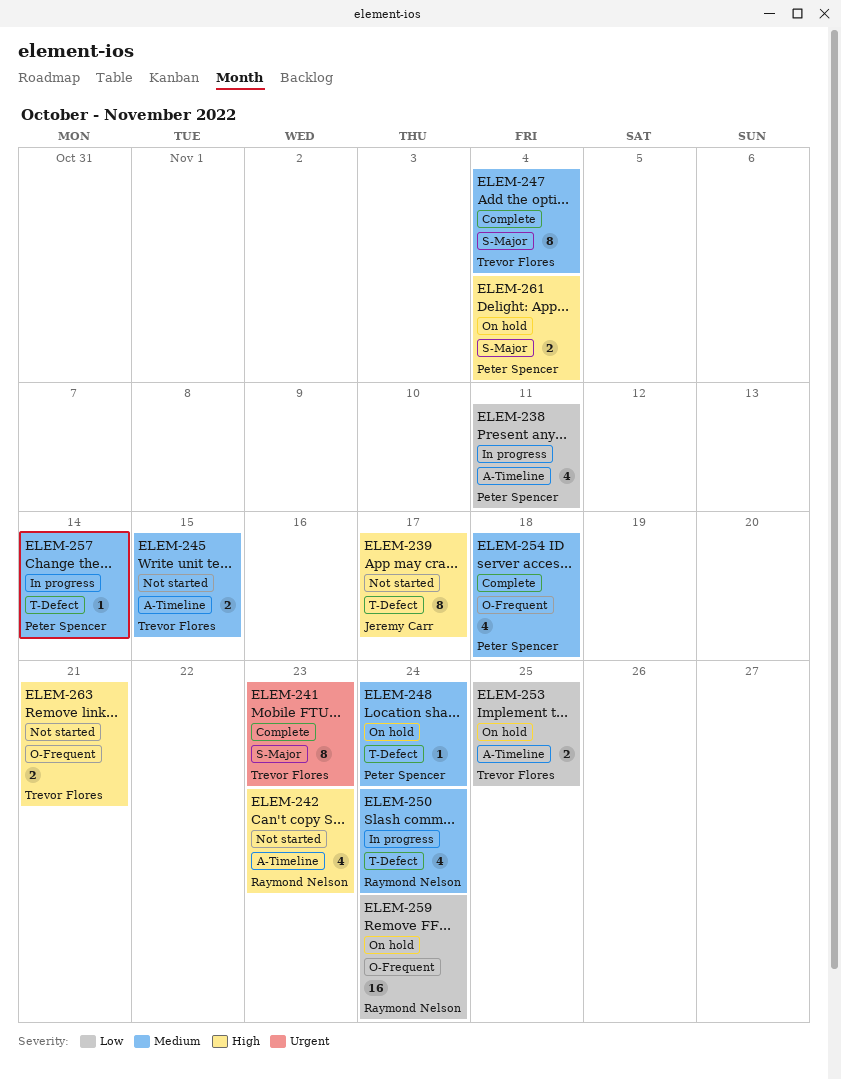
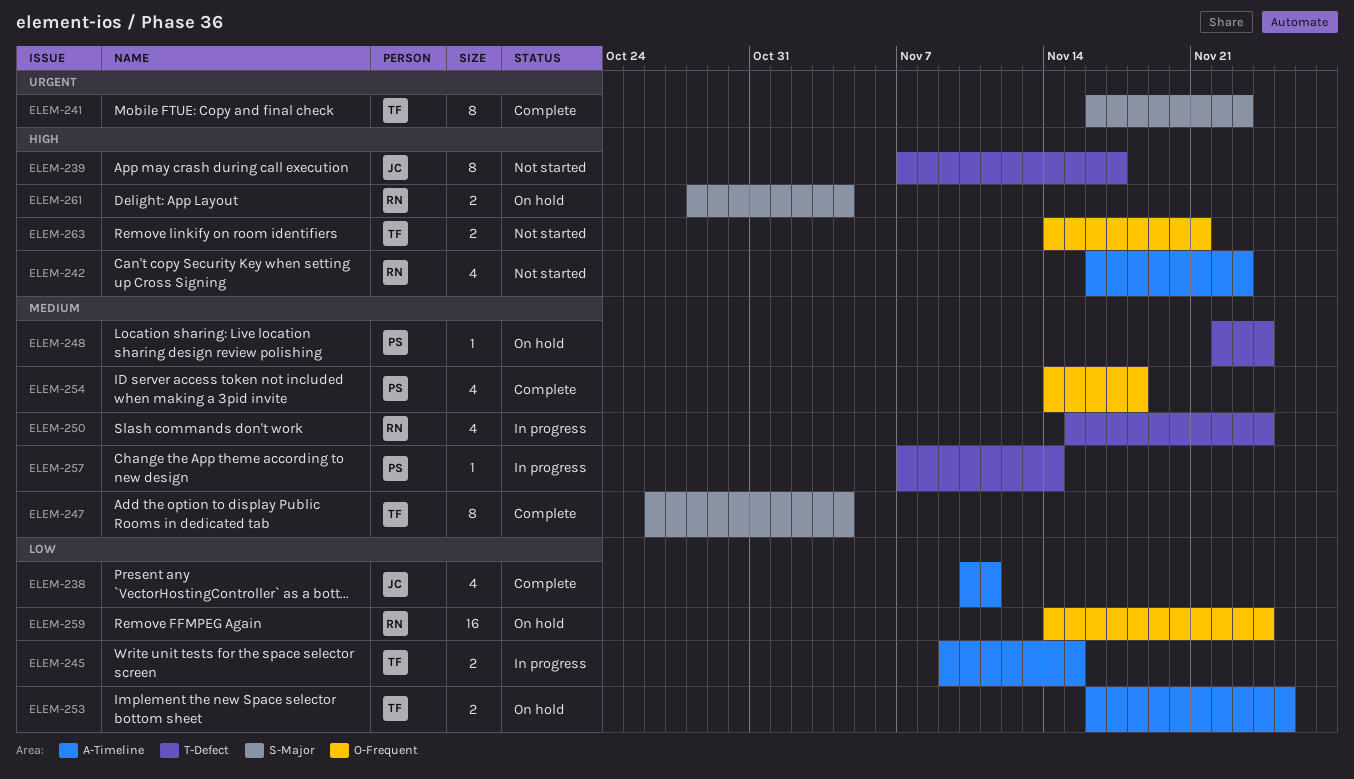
ELEM-238, status: In progress -> Complete
ELEM-238, owner: Peter Spencer -> Jeremy Carr
ELEM-245, status: Not started -> In progress
ELEM-245, priority: Medium -> Low
ELEM-261, owner: Peter Spencer -> Raymond Nelson

